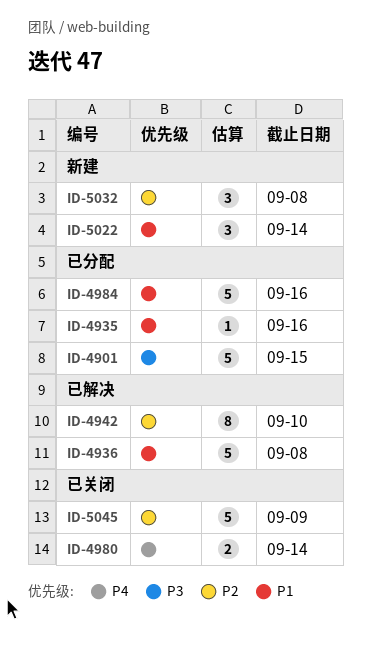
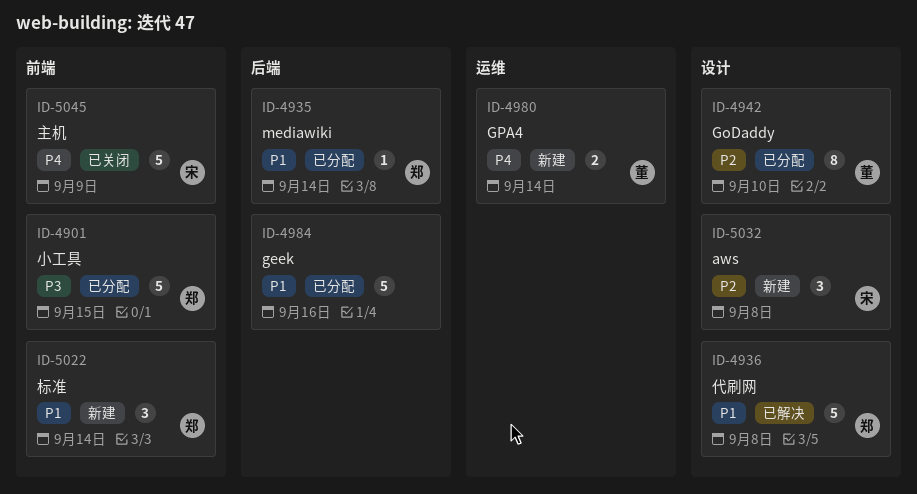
ID-4935, due: Sep 16 -> Sep 14
ID-4942, status: 已解决 -> 已分配
ID-4980, status: 已关闭 -> 新建
ID-5045, priority: P2 -> P4

